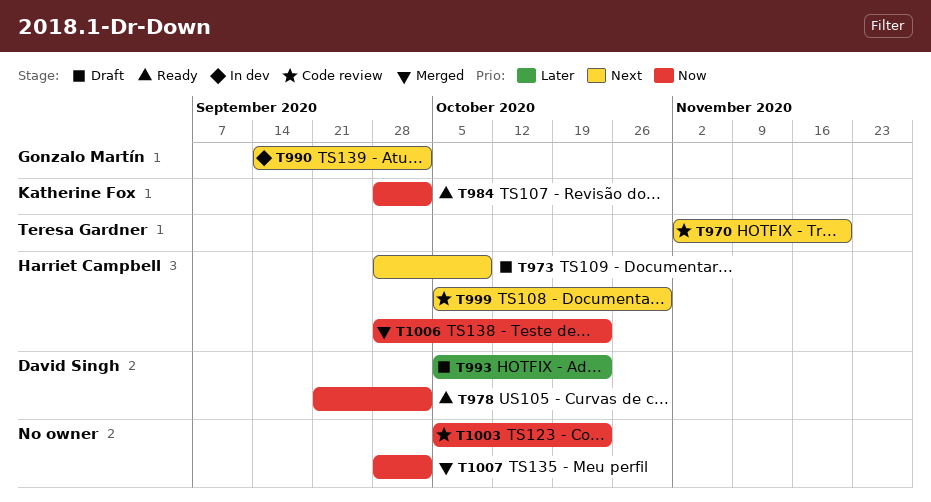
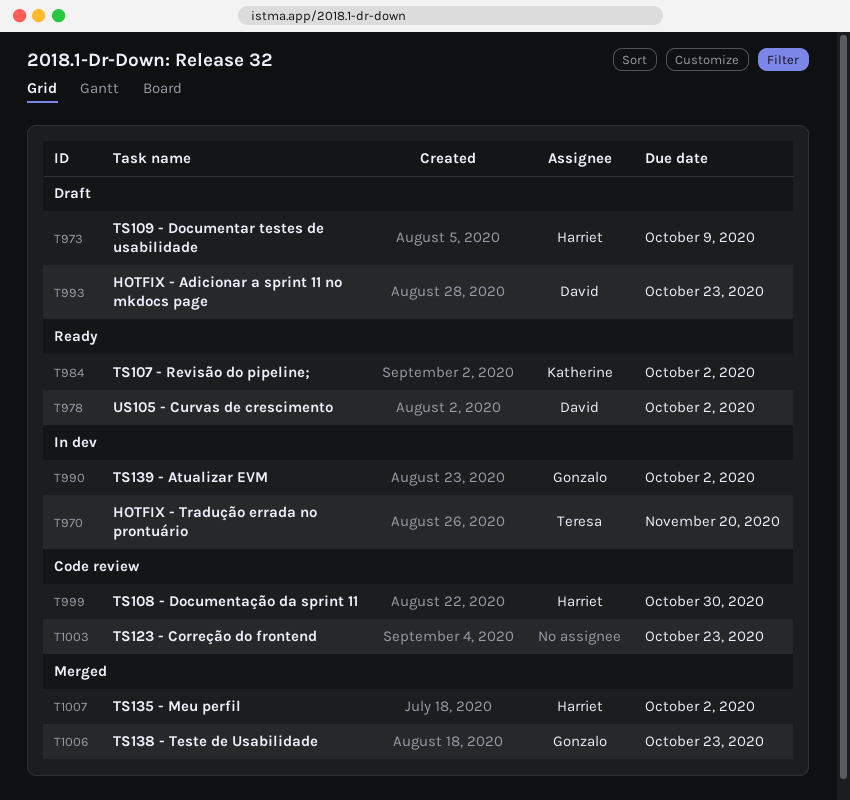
T970, status: Code review -> In dev
T1006, owner: Harriet Campbell -> Gonzalo Martín
T1007, owner: none -> Harriet Campbell

